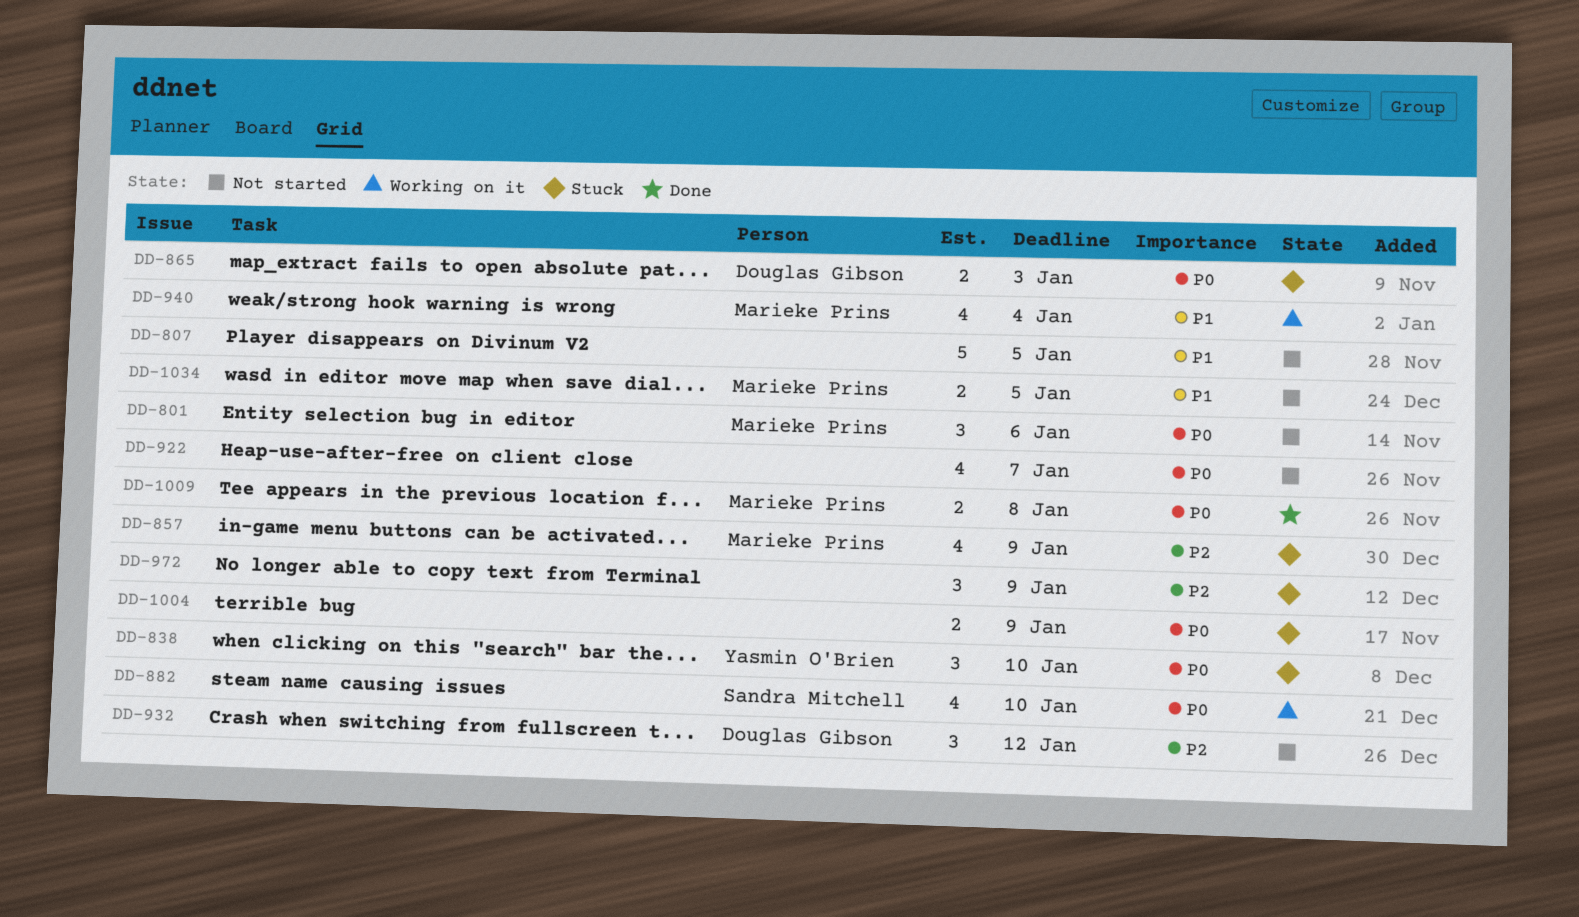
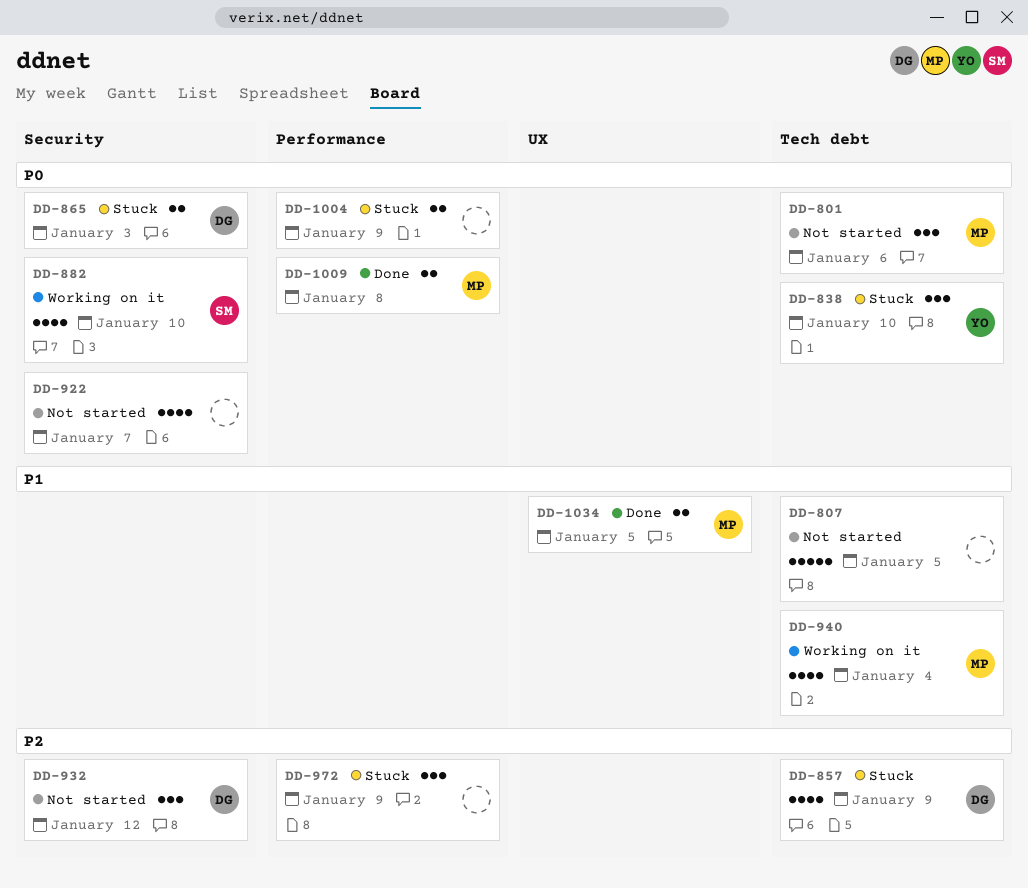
DD-857, owner: Marieke Prins -> Douglas Gibson
DD-1034, status: Not started -> Done

